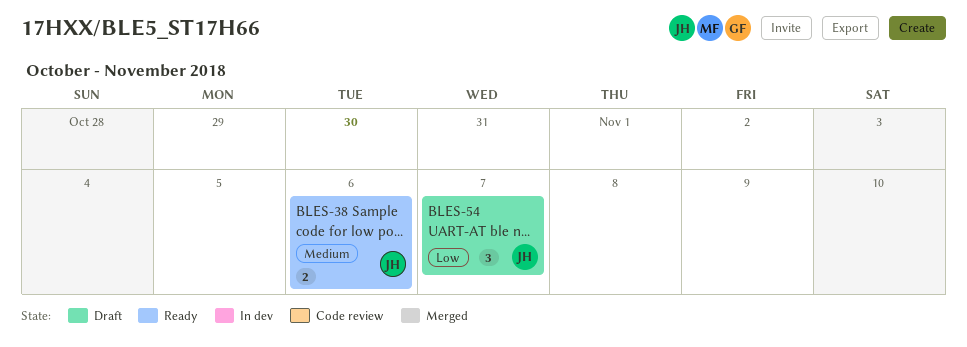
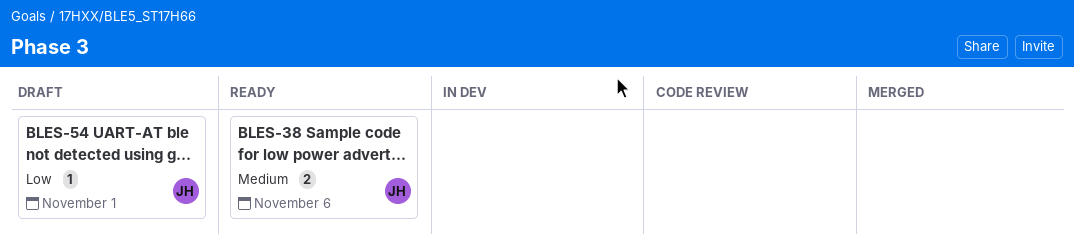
BLES-54, estimate: 3 -> 1
BLES-54, due: Nov 7 -> Nov 1

